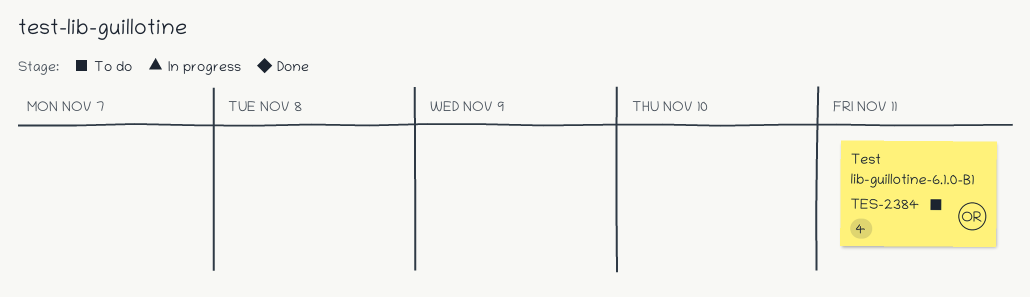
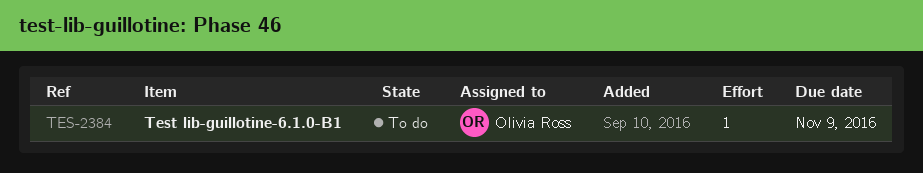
TES-2384, estimate: 4 -> 1
TES-2384, due: Nov 11 -> Nov 9

